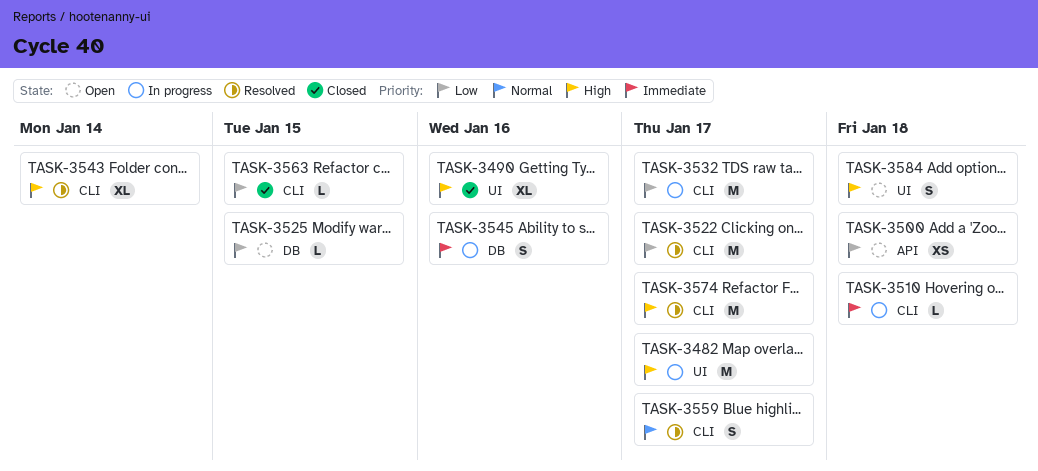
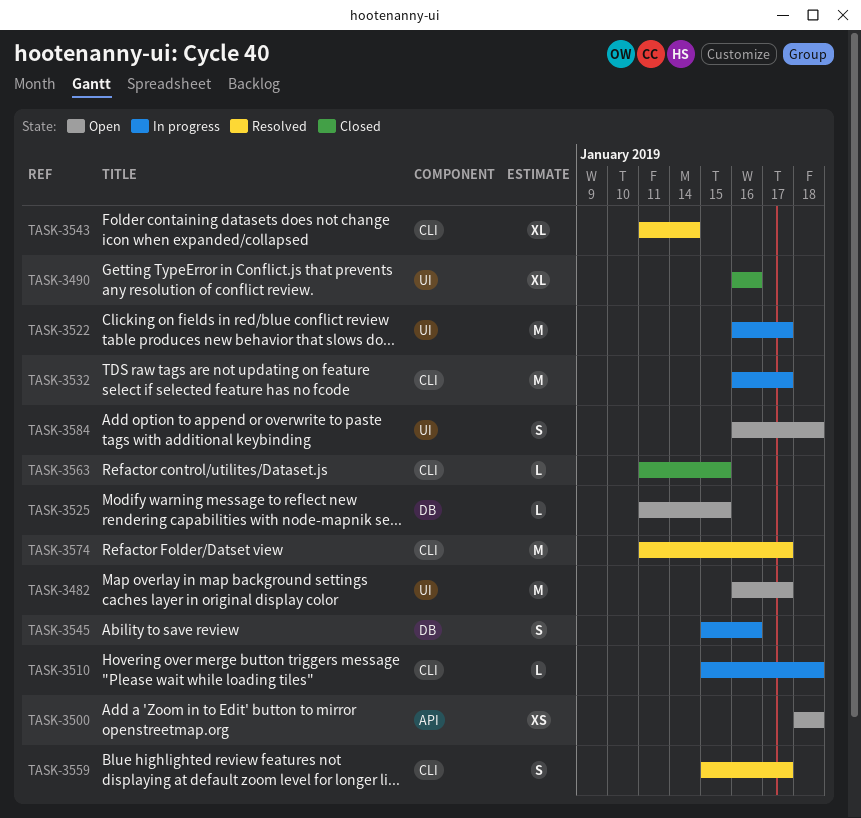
TASK-3482, status: In progress -> Open
TASK-3522, status: Resolved -> In progress
TASK-3522, label: CLI -> UI

